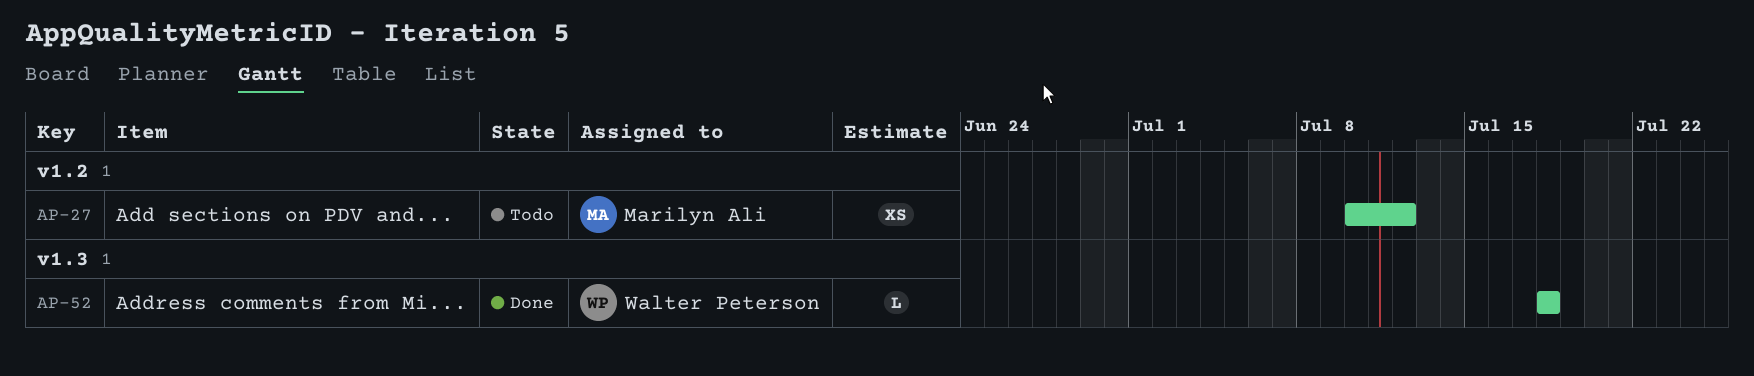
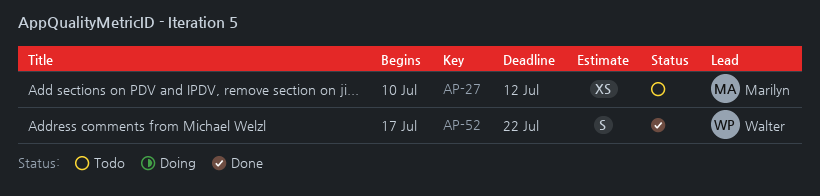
AP-52, estimate: L -> S
AP-52, start: Jul 18 -> Jul 17
AP-52, due: Jul 18 -> Jul 22

